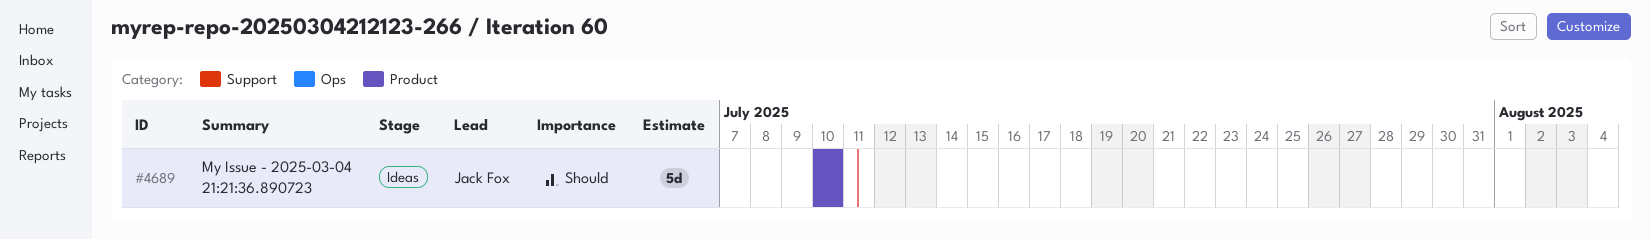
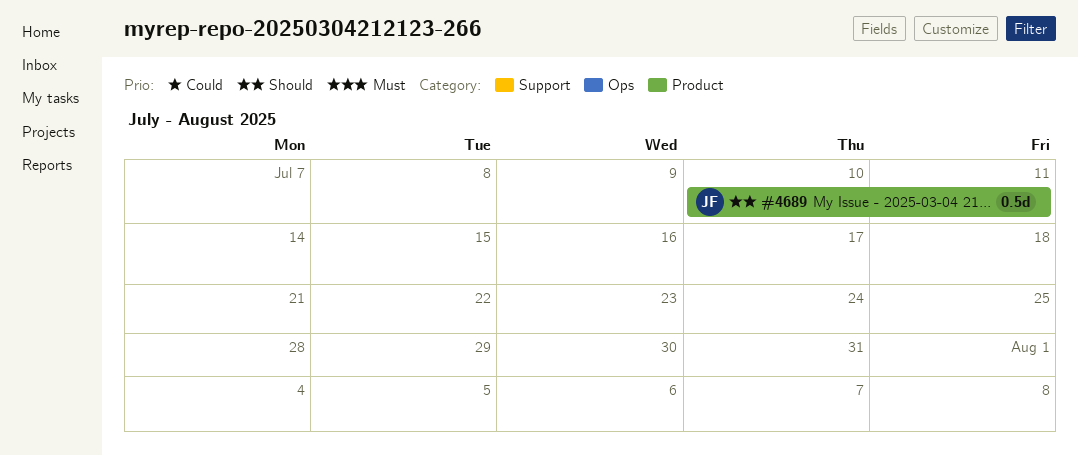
#4689, estimate: 5d -> 0.5d
#4689, due: Jul 10 -> Jul 11

